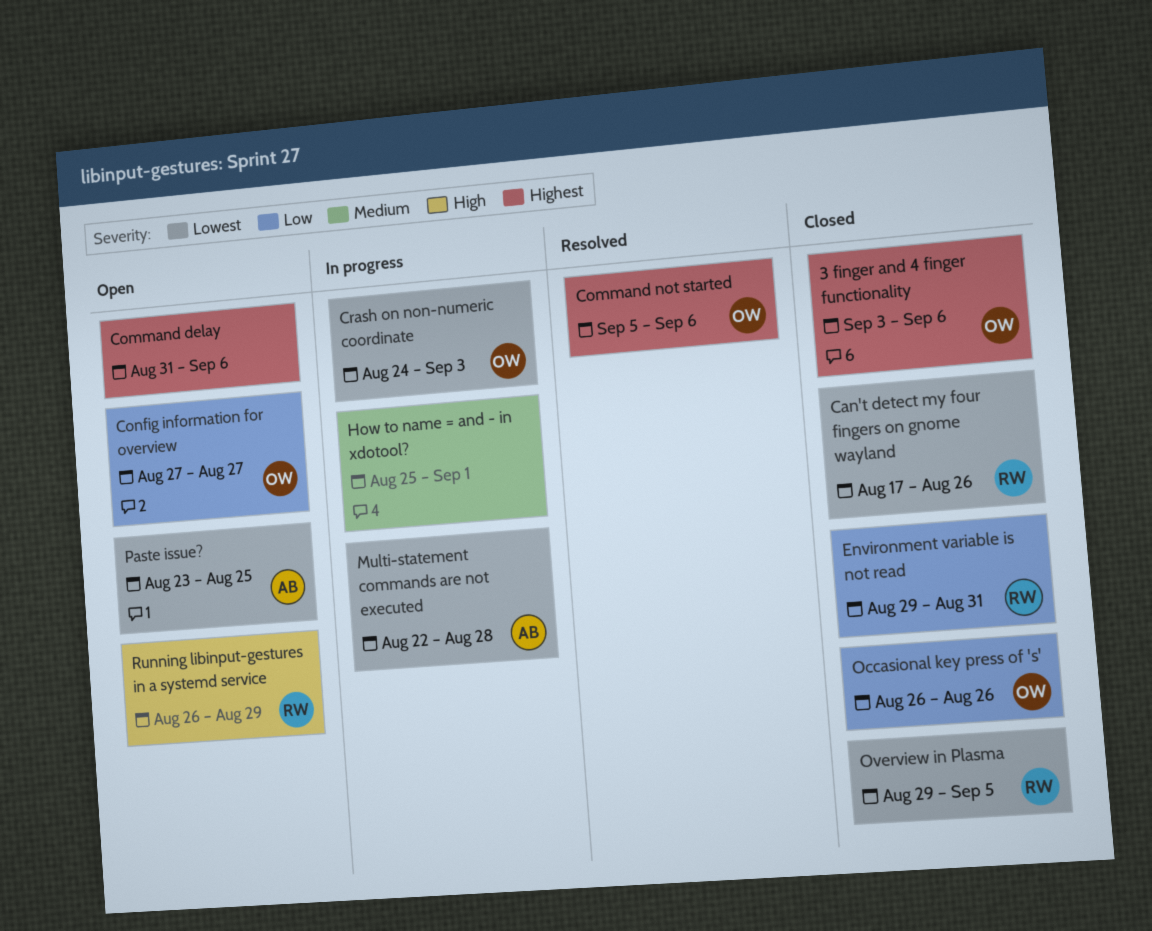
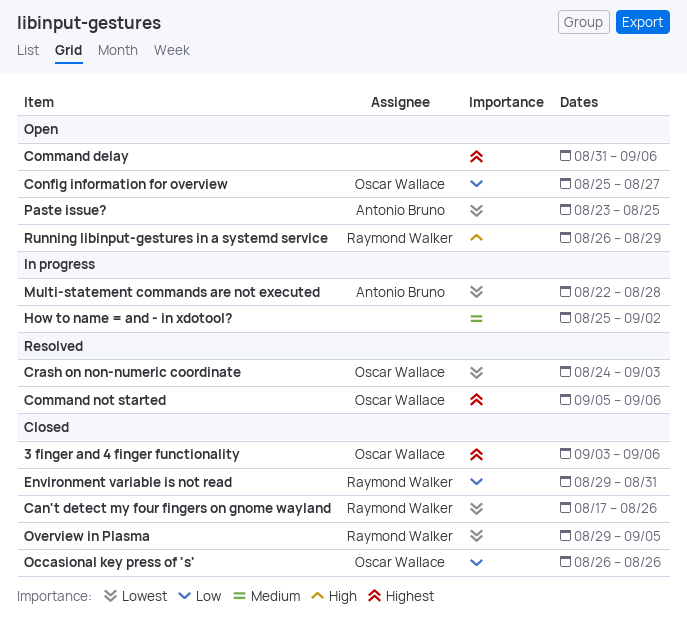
Config information for overview, start: Aug 27 -> Aug 25
Crash on non-numeric coordinate, status: In progress -> Resolved
How to name = and - in xdotool?, due: Sep 1 -> Sep 2

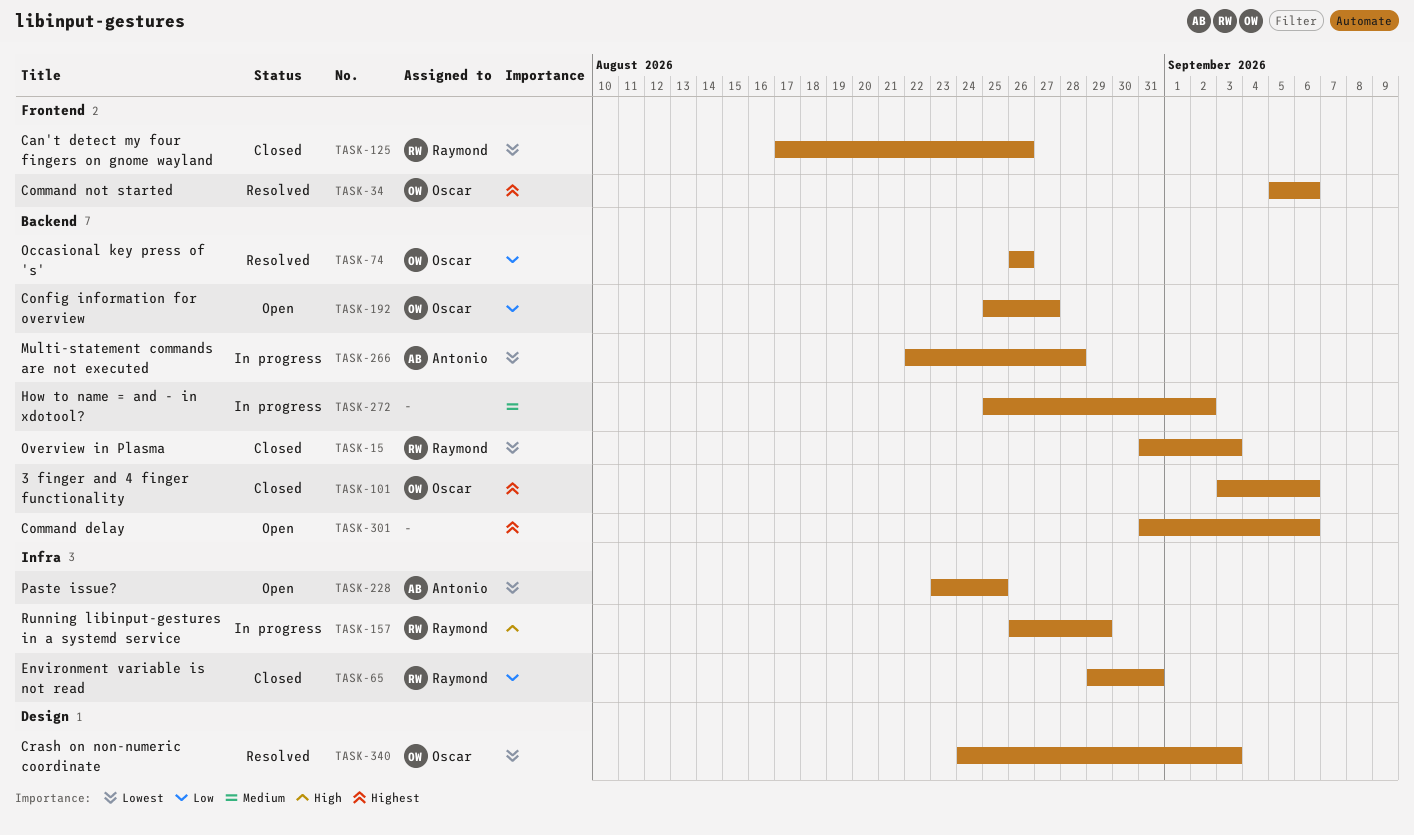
Occasional key press of 's', status: Closed -> Resolved
Overview in Plasma, start: Aug 29 -> Aug 31
Overview in Plasma, due: Sep 5 -> Sep 3
Running libinput-gestures in a systemd service, status: Open -> In progress

